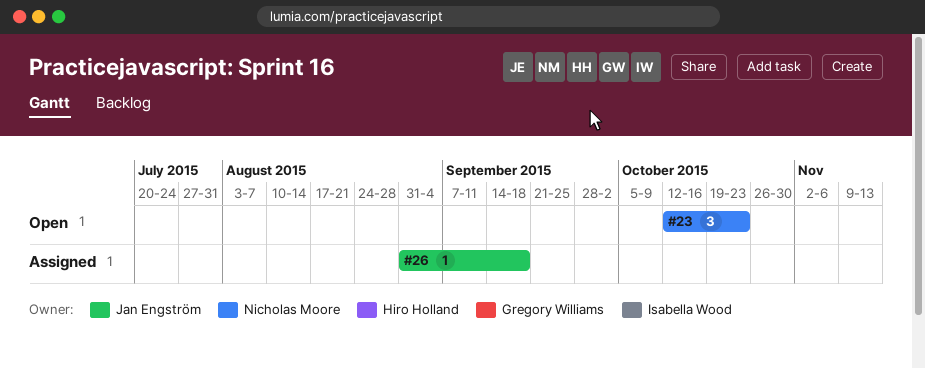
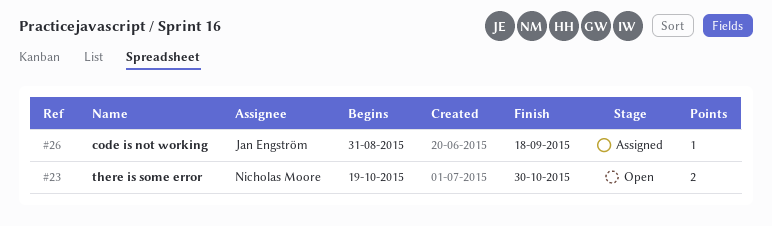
#23, estimate: 3 -> 2
#23, start: Oct 12 -> Oct 19
#23, due: Oct 23 -> Oct 30

